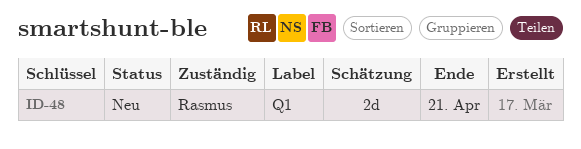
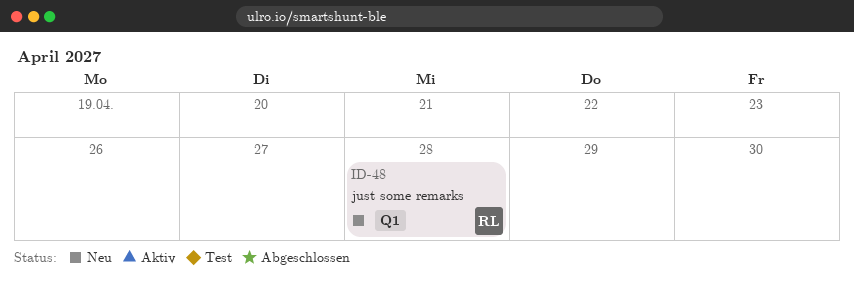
ID-48, due: Apr 21 -> Apr 28

